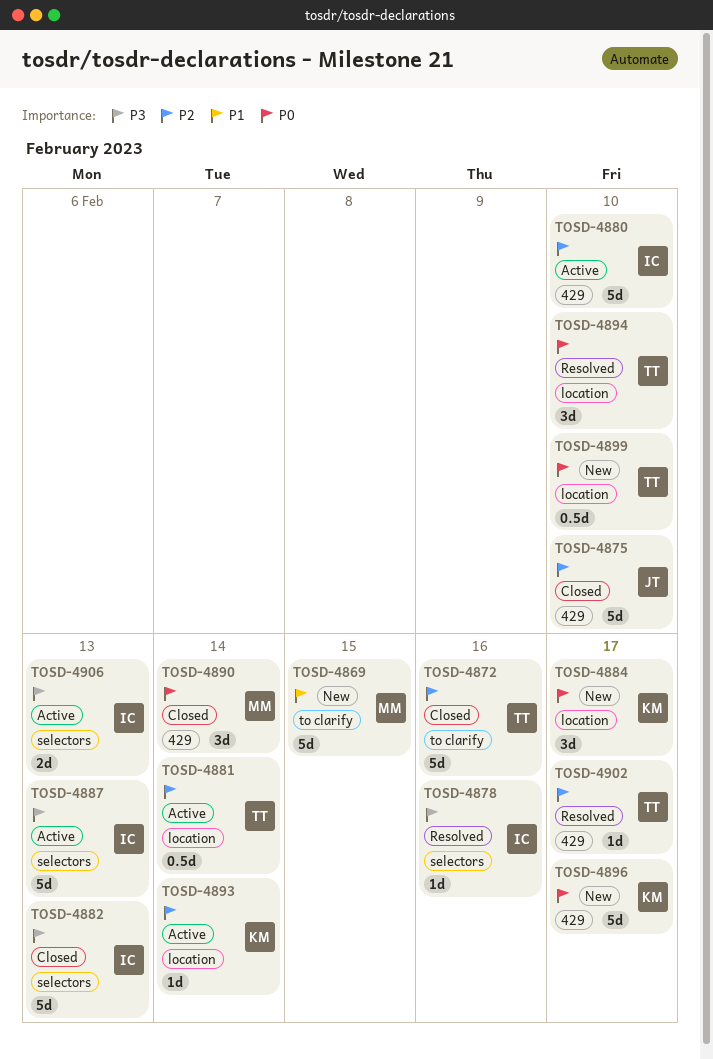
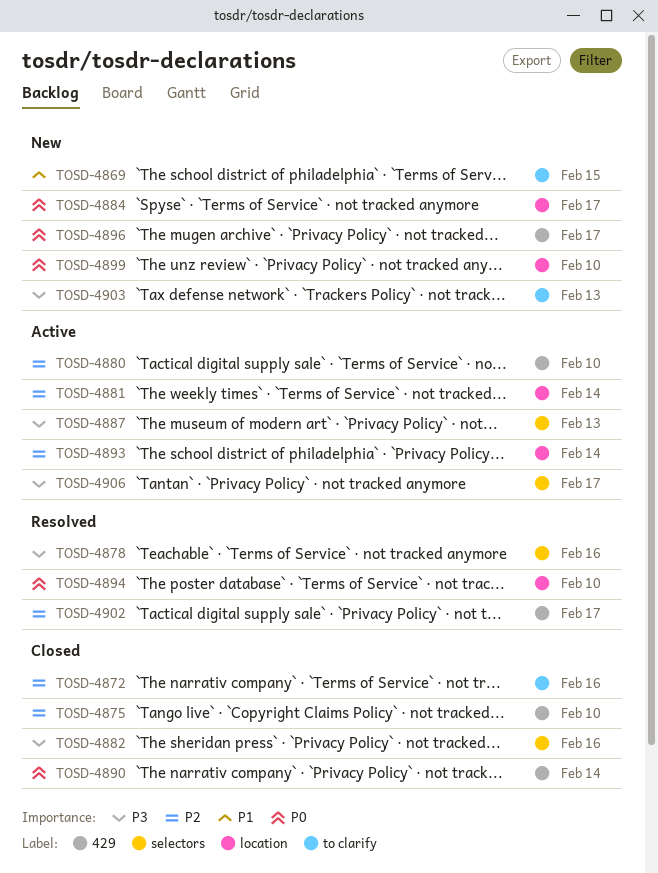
TOSD-4882, due: Feb 13 -> Feb 16
TOSD-4903: none -> present
TOSD-4906, due: Feb 13 -> Feb 17

